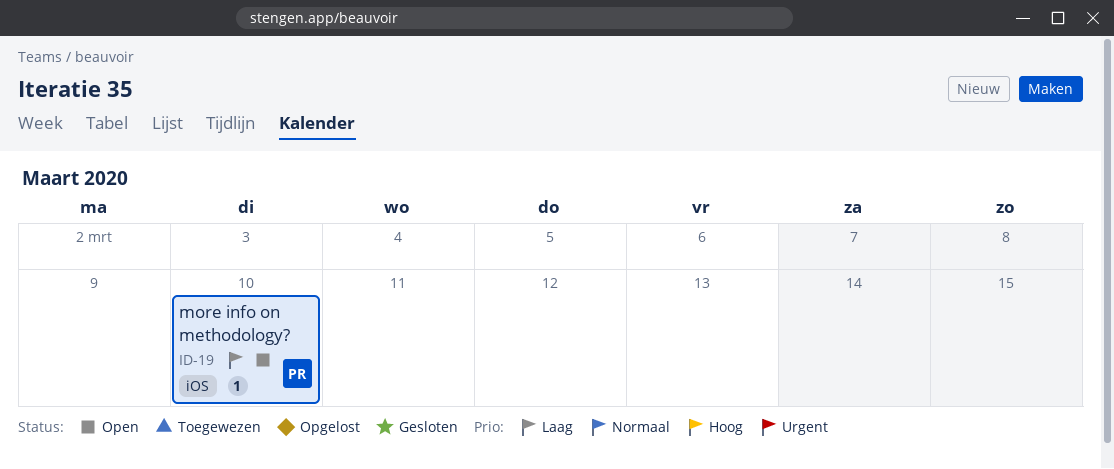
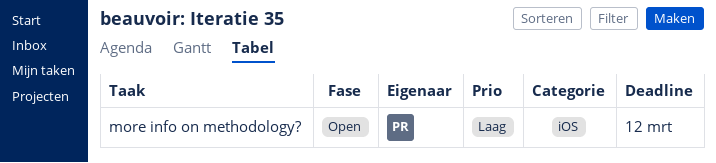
more info on methodology?, due: Mar 10 -> Mar 12

